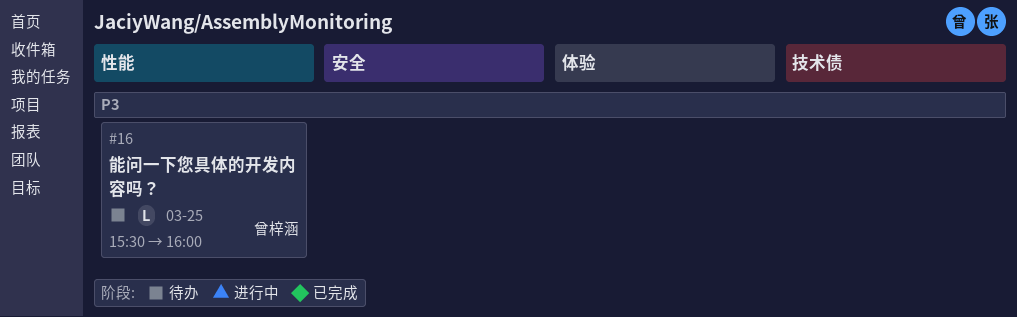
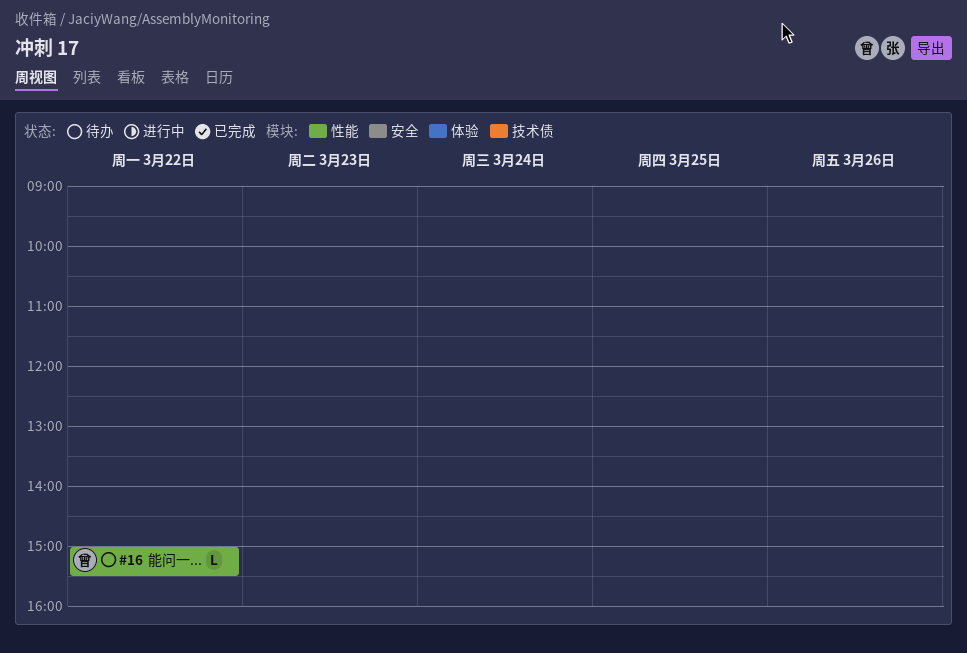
#16, day: Mar 25 -> Mar 22
#16, begins: 15:30 -> 15:00
#16, ends: 16:00 -> 15:30

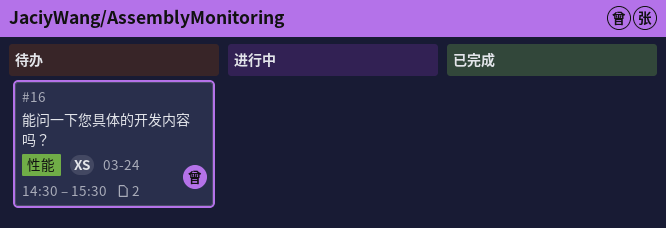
#16, estimate: L -> XS
#16, day: Mar 22 -> Mar 24
#16, begins: 15:00 -> 14:30

